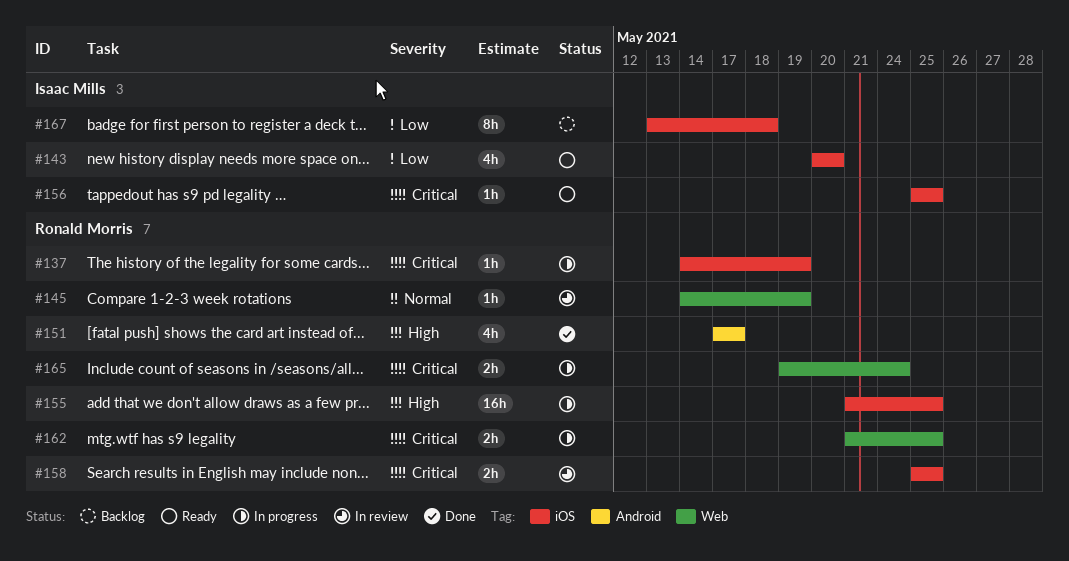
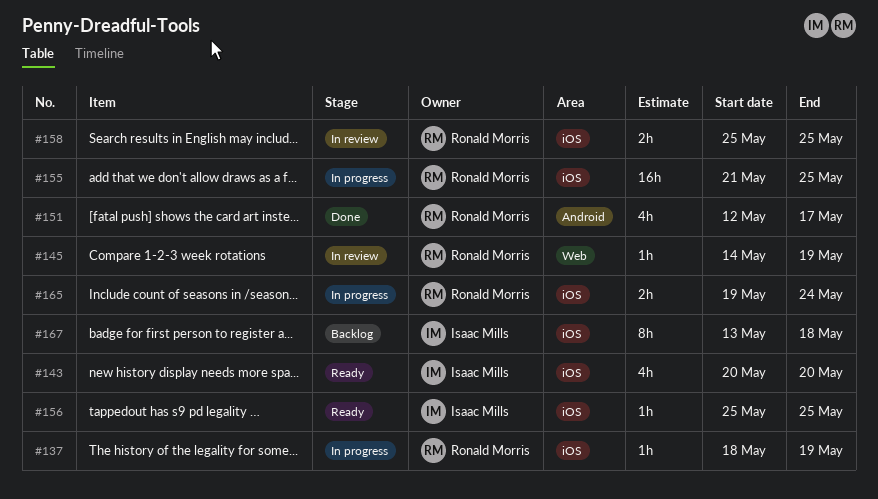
#137, start: May 14 -> May 18
#151, start: May 17 -> May 12
#162: present -> none
#165, label: Web -> iOS

